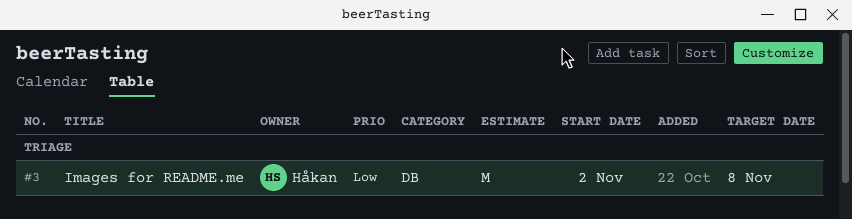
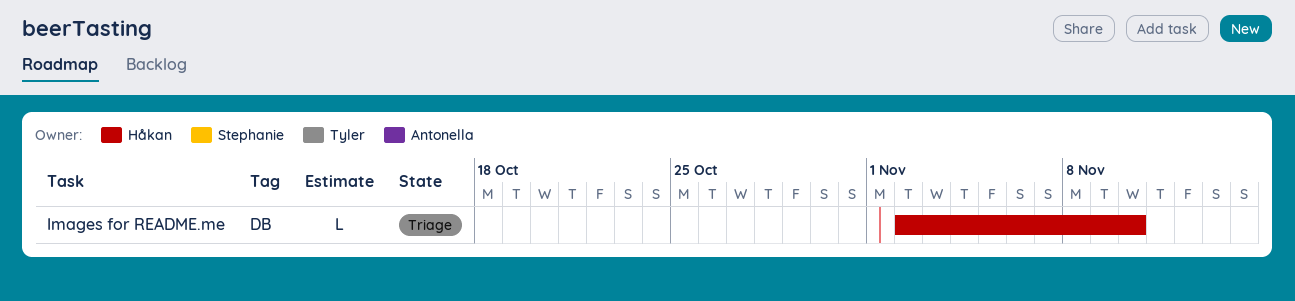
Images for README.me, estimate: M -> L
Images for README.me, due: Nov 8 -> Nov 10

